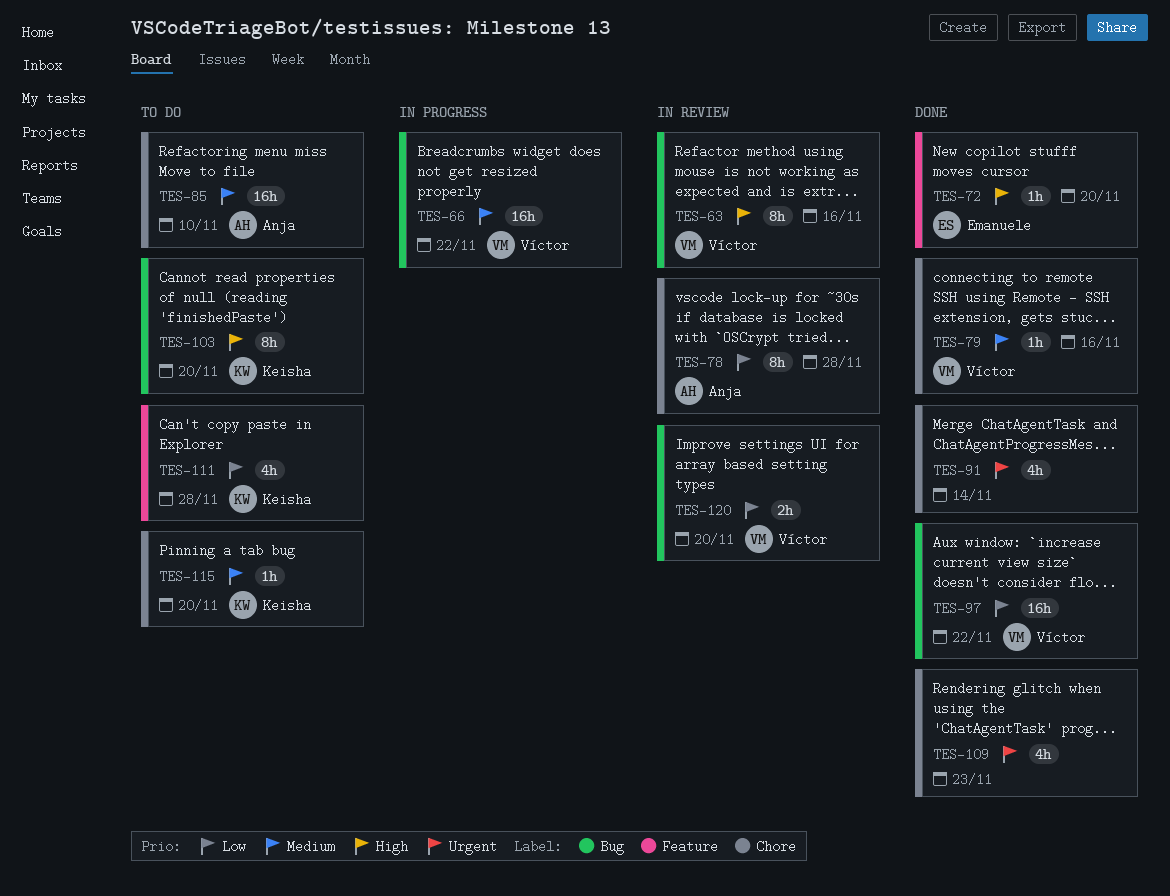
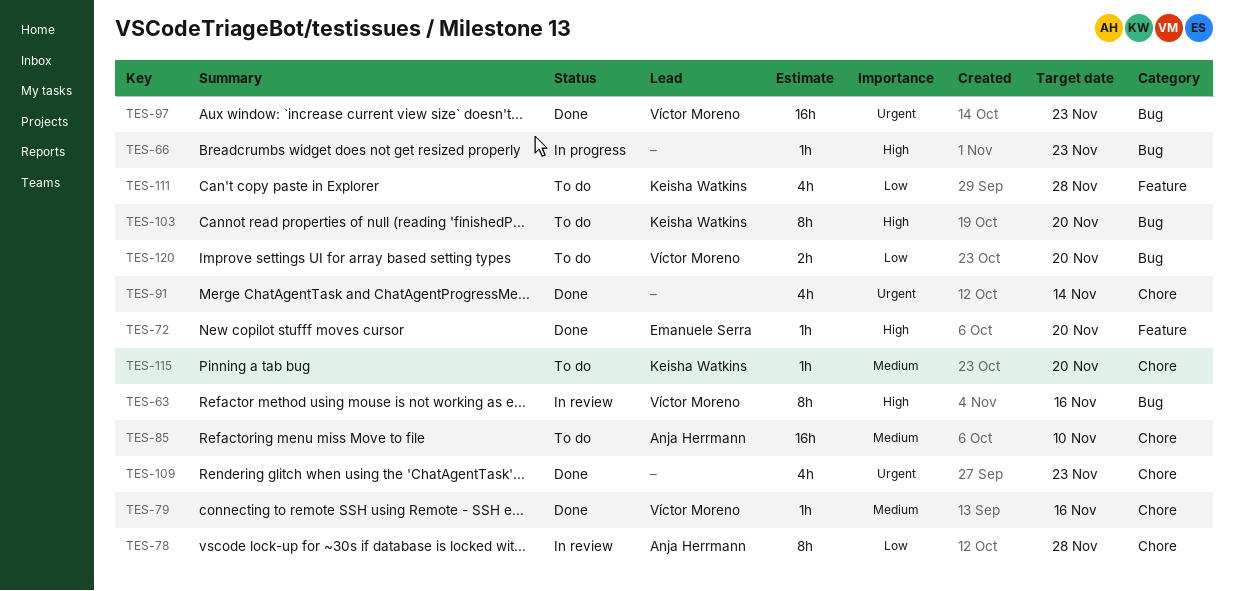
TES-66, owner: Víctor Moreno -> none
TES-66, priority: Medium -> High
TES-66, estimate: 16h -> 1h
TES-66, due: Nov 22 -> Nov 23
TES-97, priority: Low -> Urgent
TES-97, due: Nov 22 -> Nov 23
TES-120, status: In review -> To do

